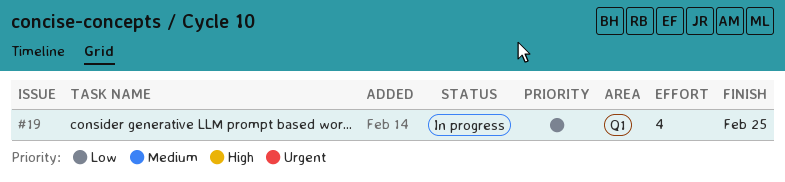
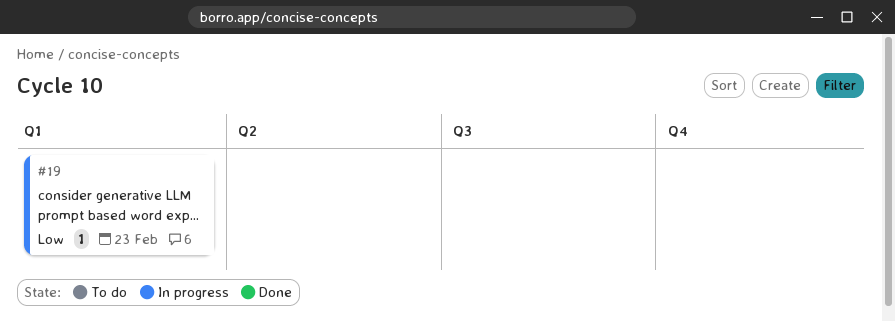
#19, estimate: 4 -> 1
#19, due: Feb 25 -> Feb 23

